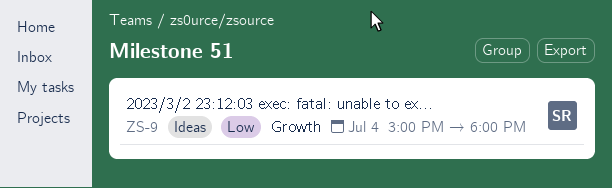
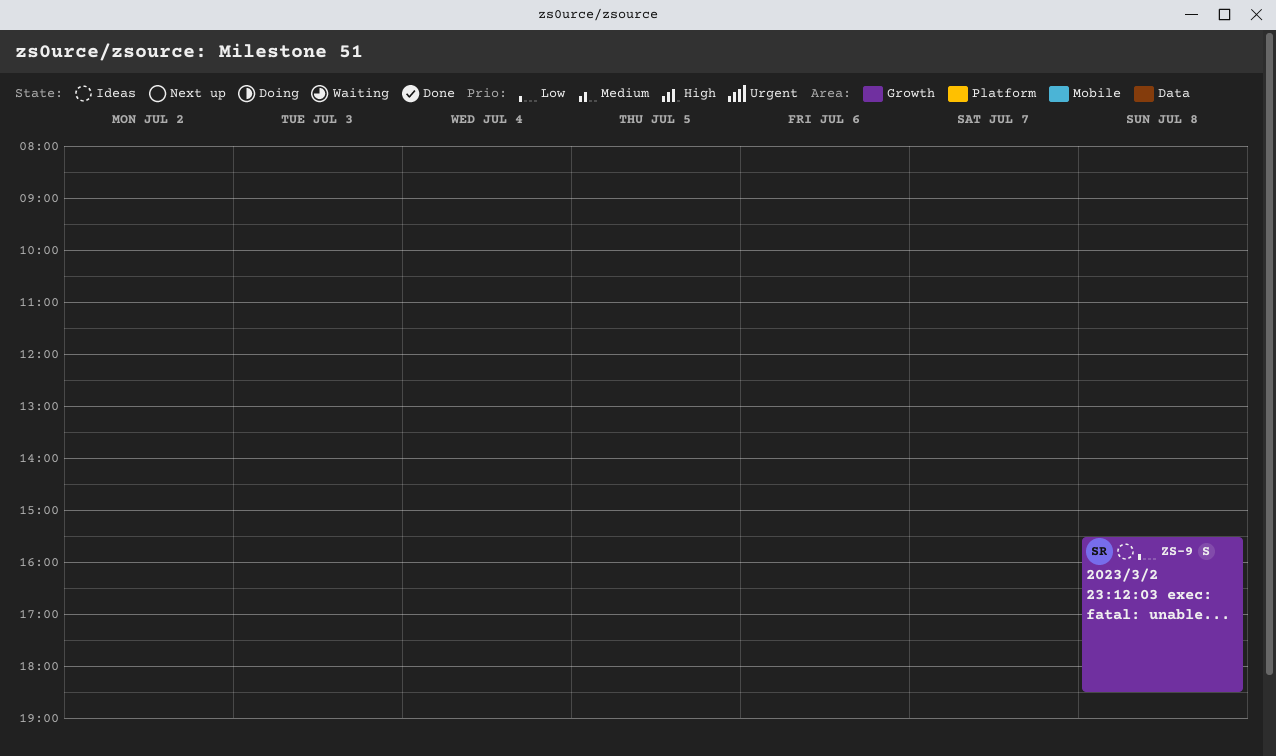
ZS-9, day: Jul 4 -> Jul 8
ZS-9, begins: 15:00 -> 15:30
ZS-9, ends: 18:00 -> 18:30

